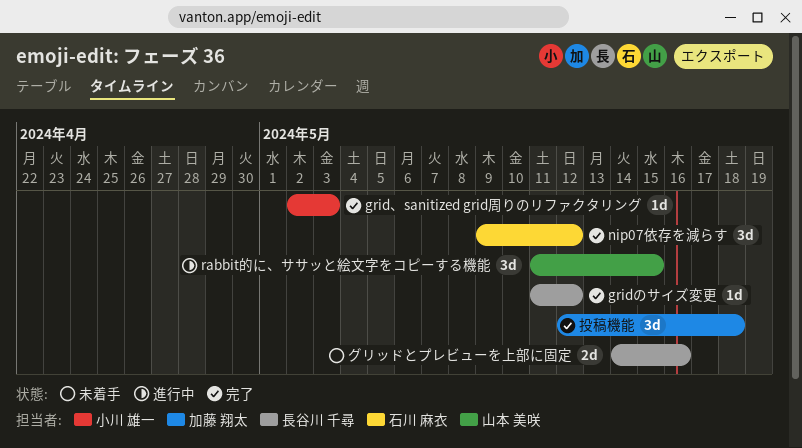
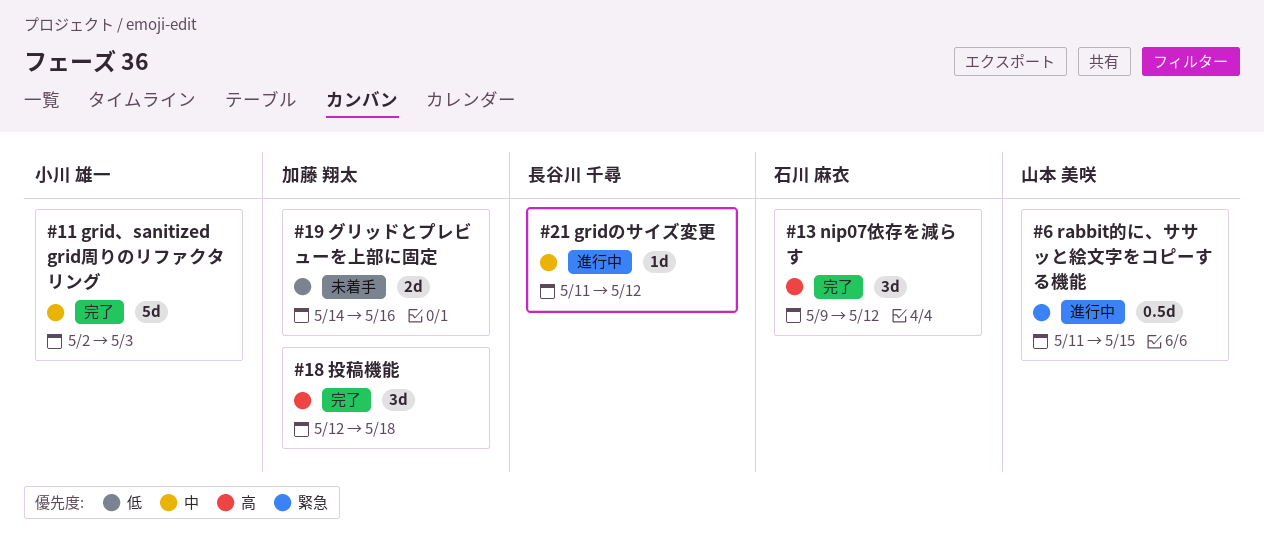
grid、sanitized grid周りのリファクタリング, estimate: 1d -> 5d
gridのサイズ変更, status: 完了 -> 進行中
rabbit的に、ササッと絵文字をコピーする機能, estimate: 3d -> 0.5d
グリッドとプレビューを上部に固定, owner: 長谷川 千尋 -> 加藤 翔太

